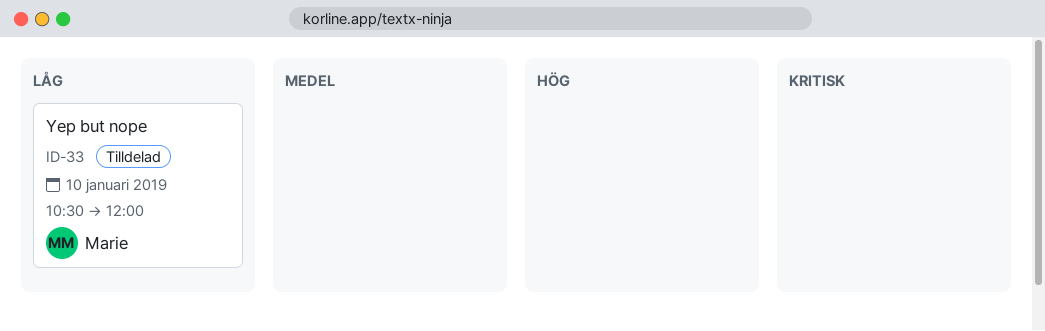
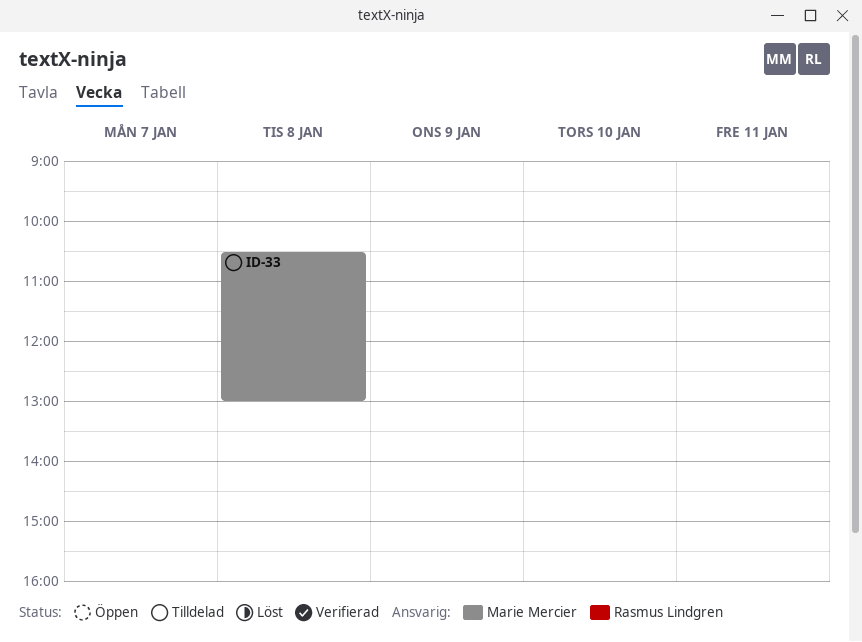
ID-33, day: Jan 10 -> Jan 8
ID-33, ends: 12:00 -> 13:00

